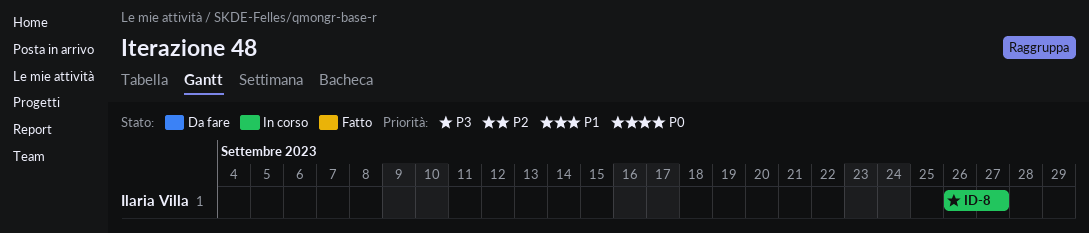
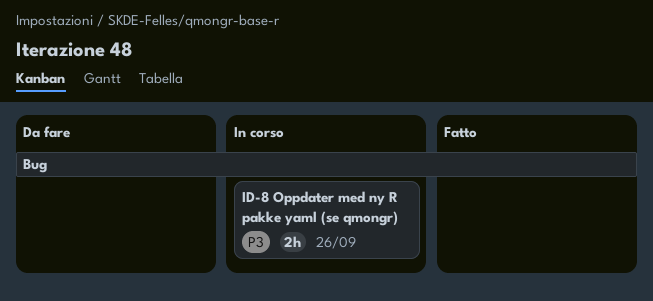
ID-8, due: Sep 27 -> Sep 26

